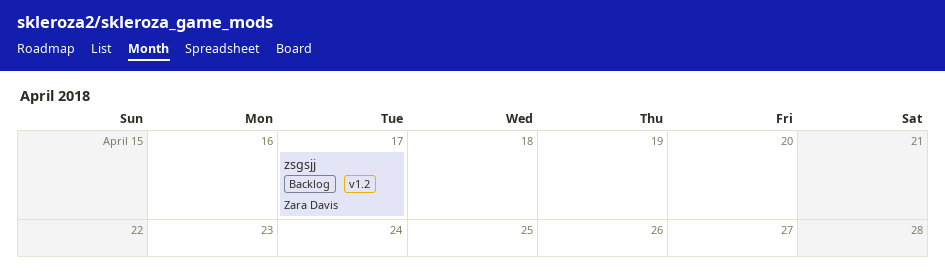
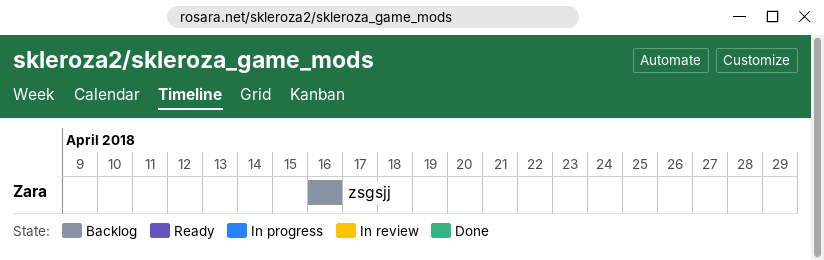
zsgsjj, due: Apr 17 -> Apr 16

